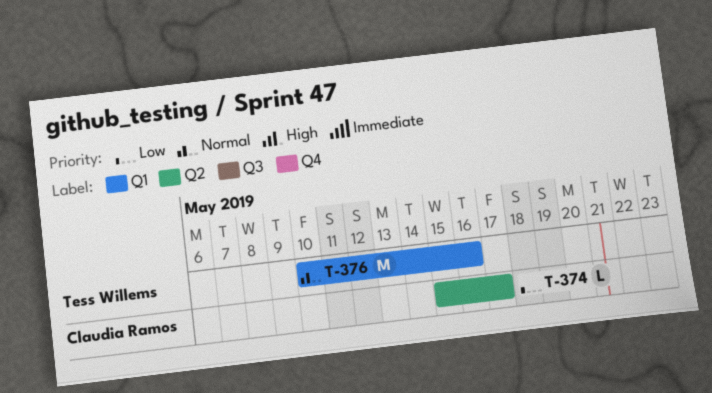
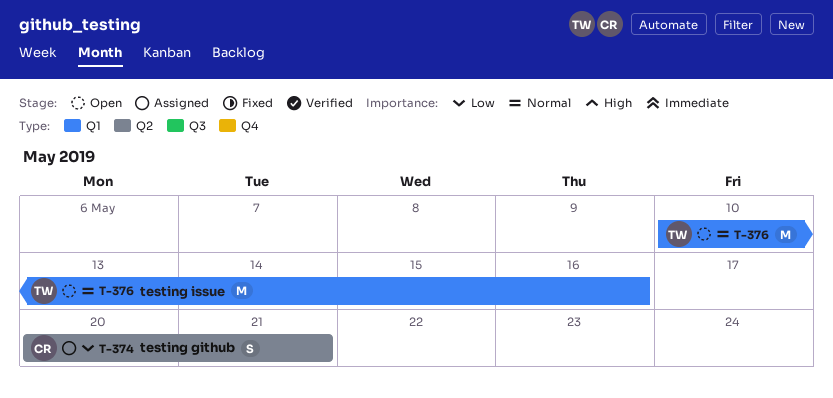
T-374, estimate: L -> S
T-374, start: May 15 -> May 20
T-374, due: May 17 -> May 21

